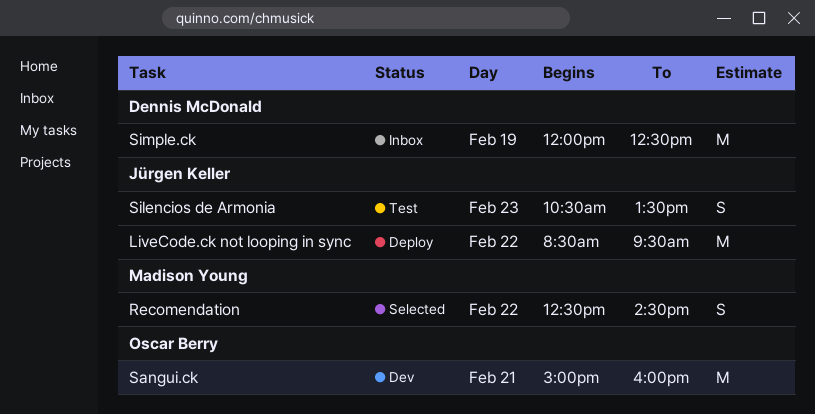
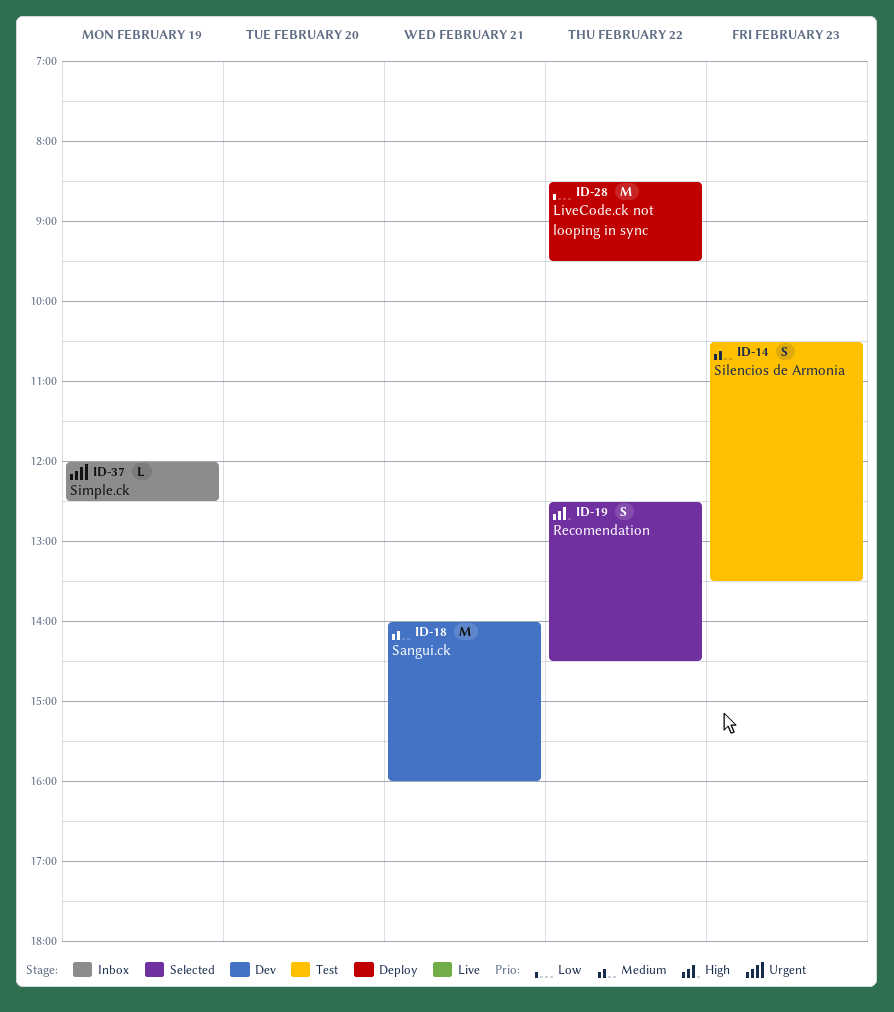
Sangui.ck, begins: 15:00 -> 14:00
Simple.ck, estimate: M -> L

